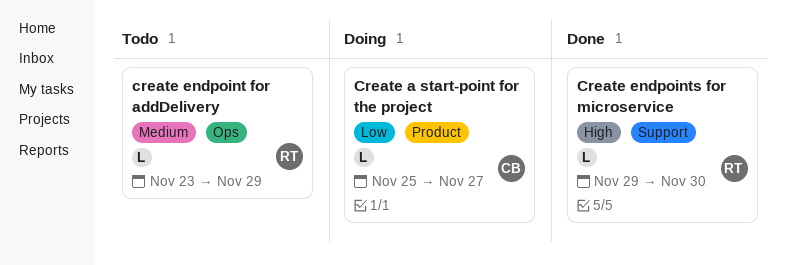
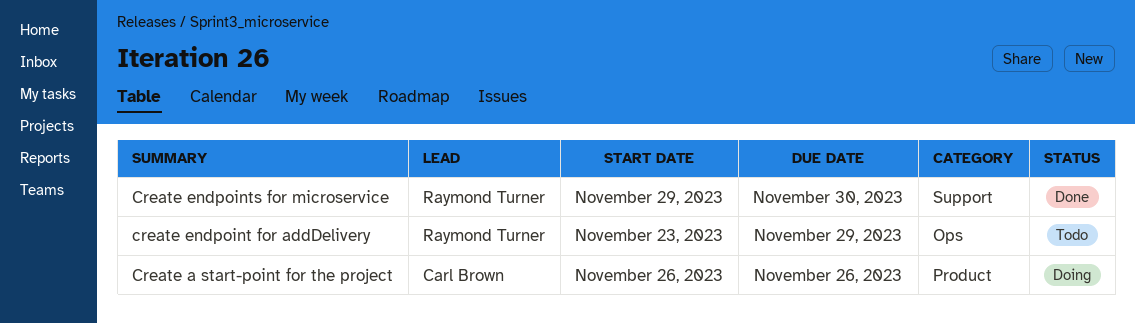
Create a start-point for the project, start: Nov 25 -> Nov 26
Create a start-point for the project, due: Nov 27 -> Nov 26

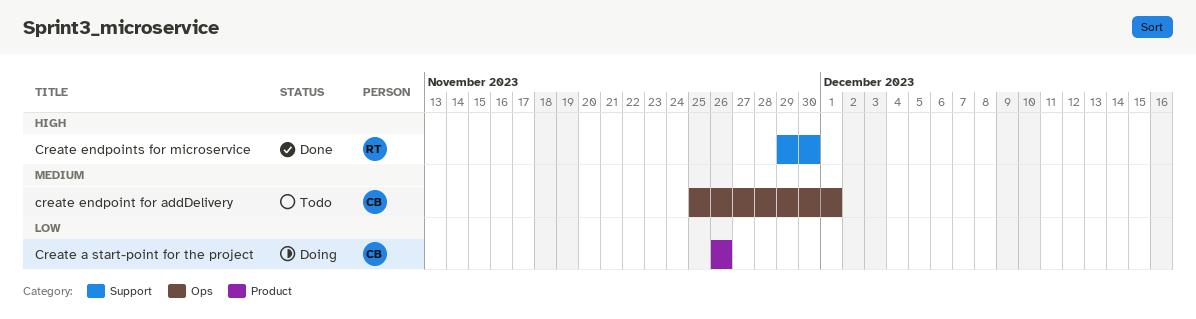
create endpoint for addDelivery, owner: Raymond Turner -> Carl Brown
create endpoint for addDelivery, start: Nov 23 -> Nov 25
create endpoint for addDelivery, due: Nov 29 -> Dec 1

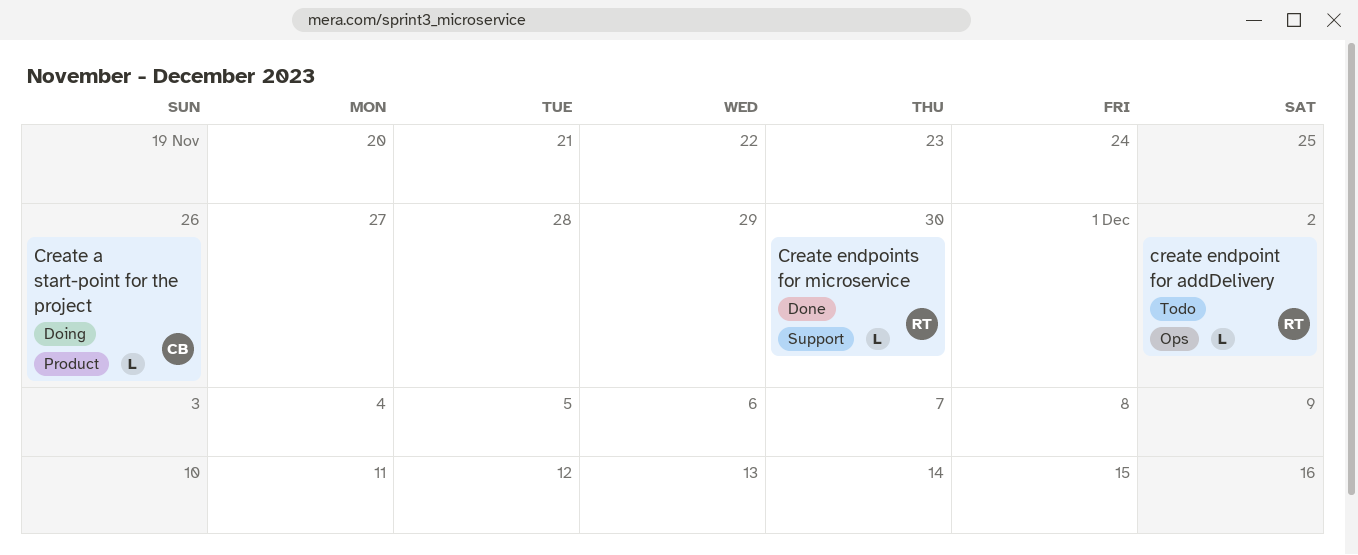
create endpoint for addDelivery, owner: CB -> RT
create endpoint for addDelivery, due: Dec 1 -> Dec 2

